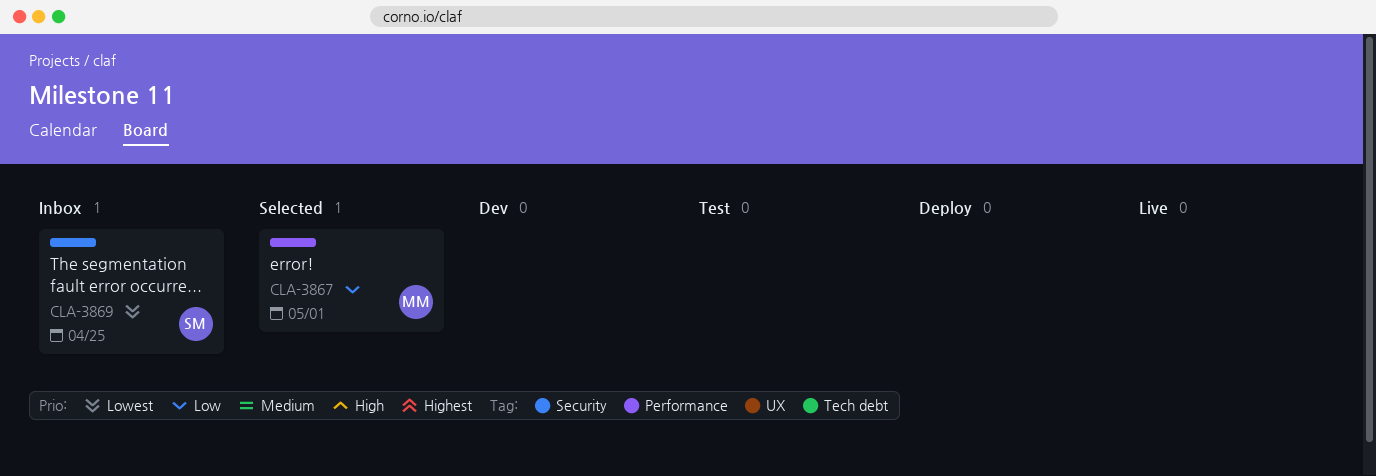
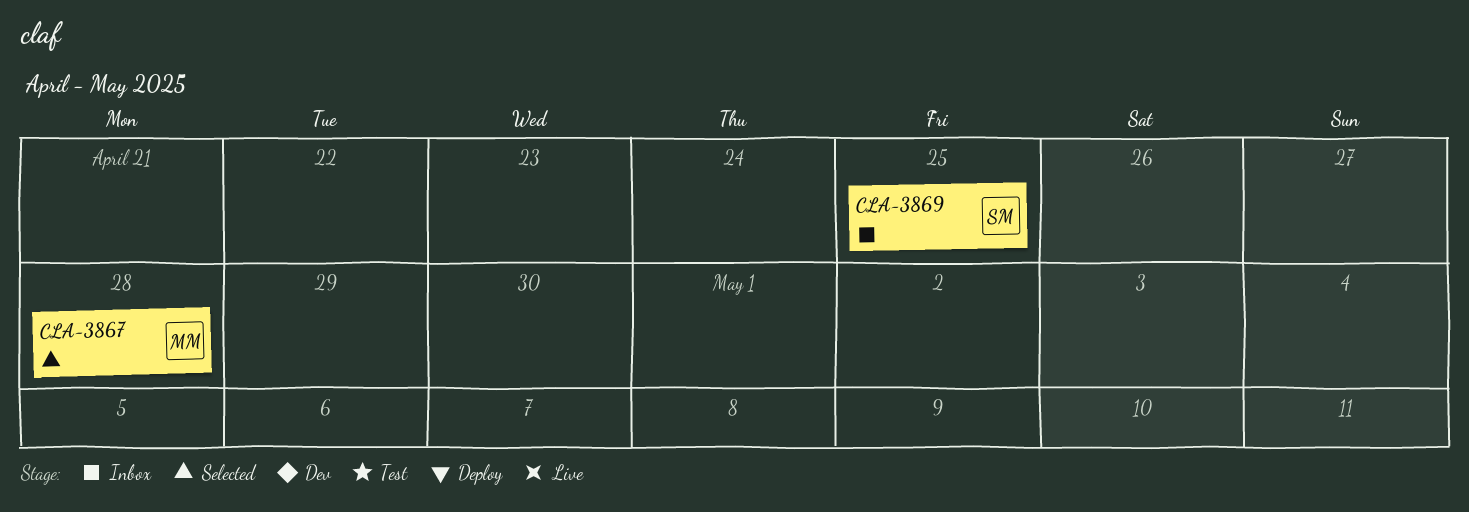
CLA-3867, due: May 1 -> Apr 28

